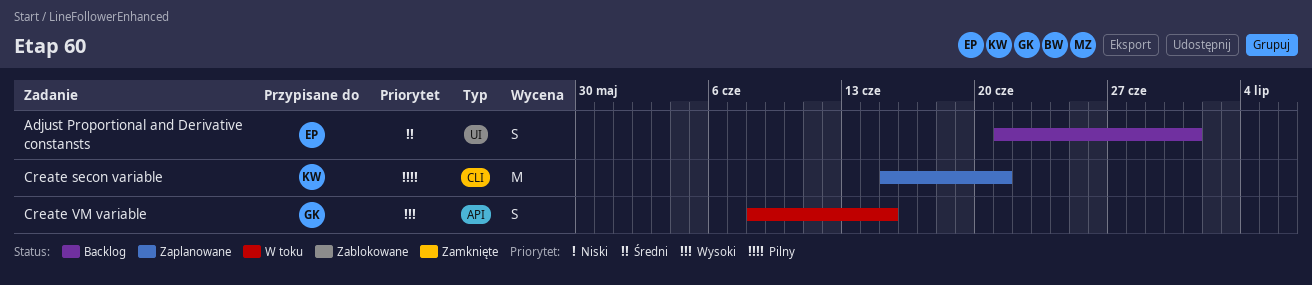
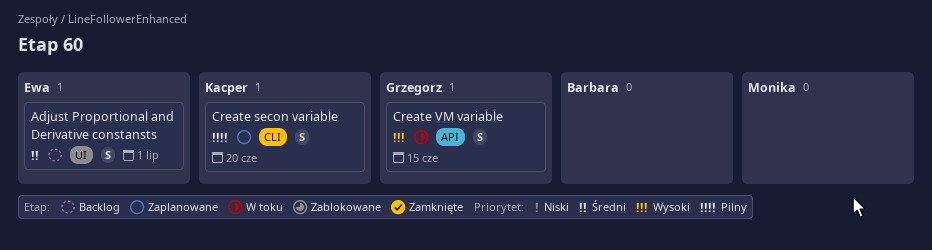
Create secon variable, estimate: M -> S
Create secon variable, due: Jun 21 -> Jun 20

